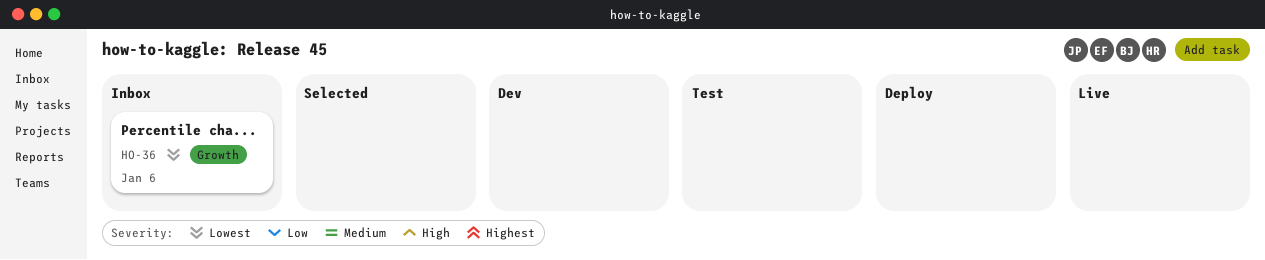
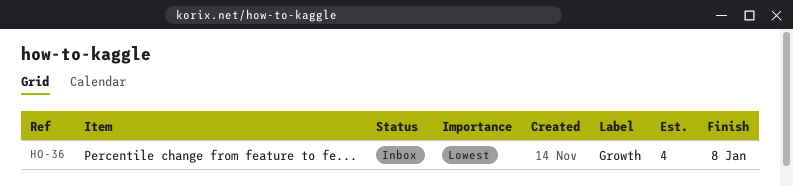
HO-36, due: Jan 6 -> Jan 8

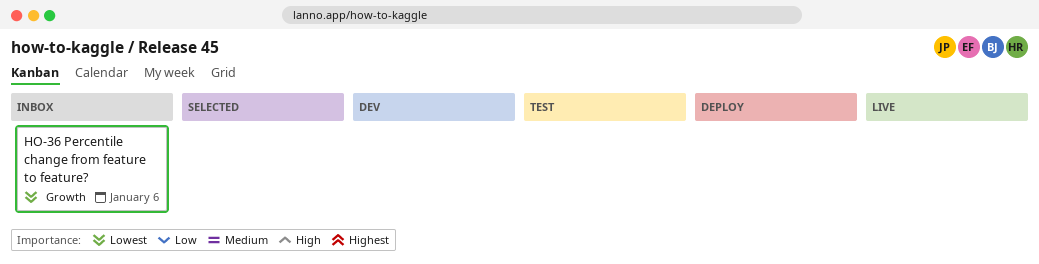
HO-36, due: Jan 8 -> Jan 6

